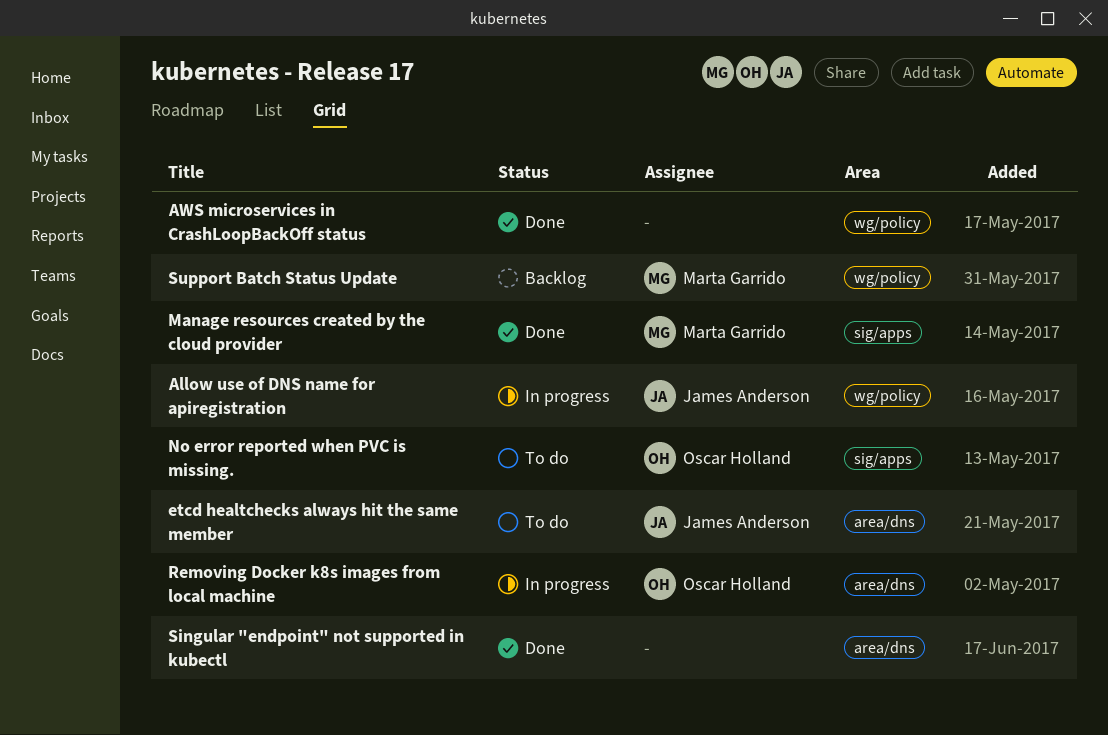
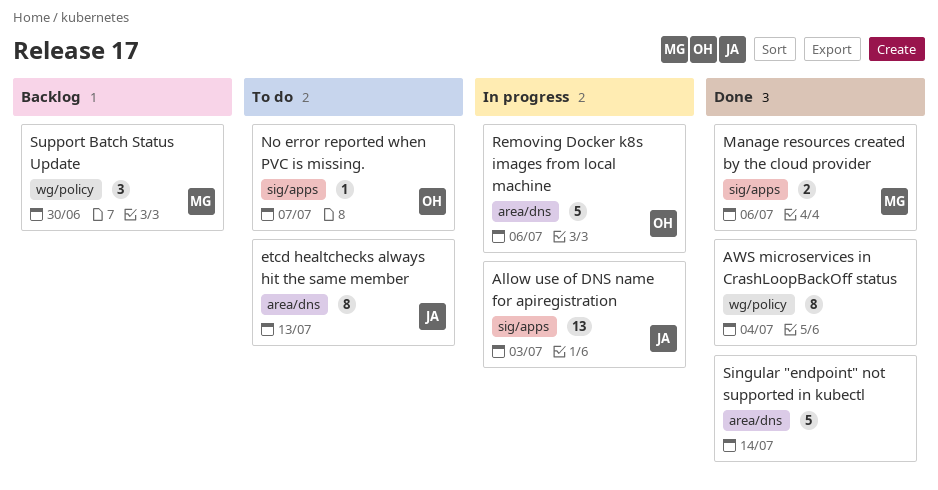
Allow use of DNS name for apiregistration, label: wg/policy -> sig/apps

